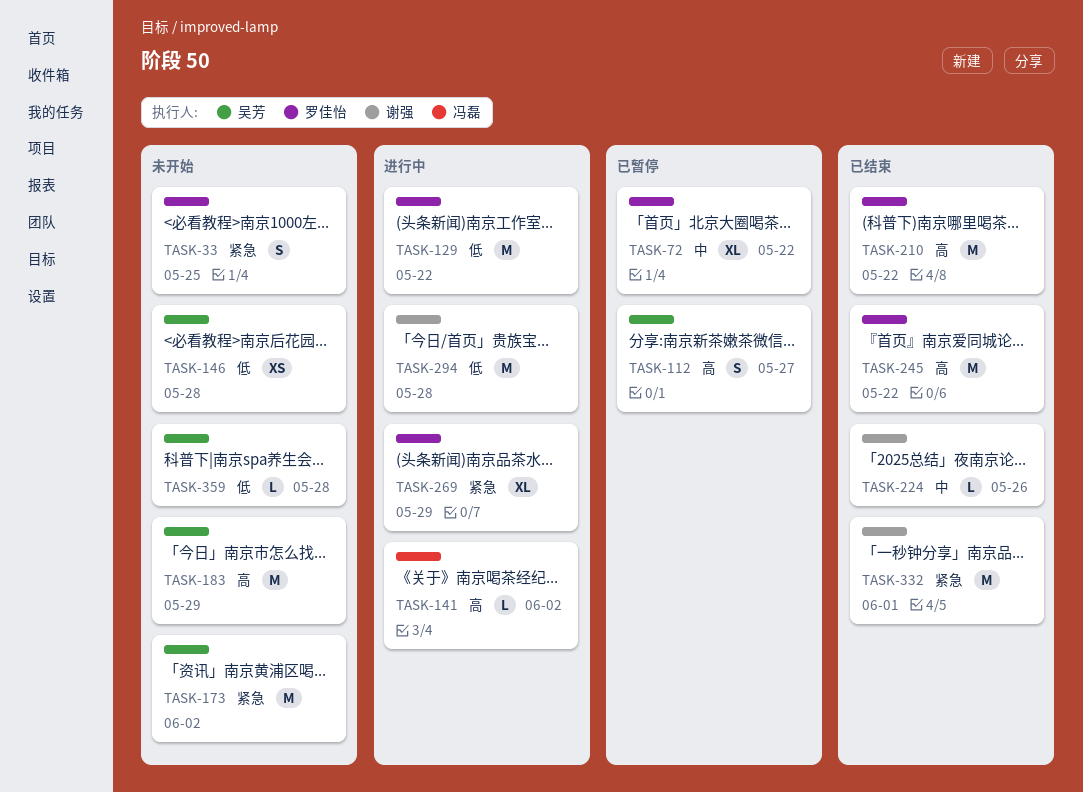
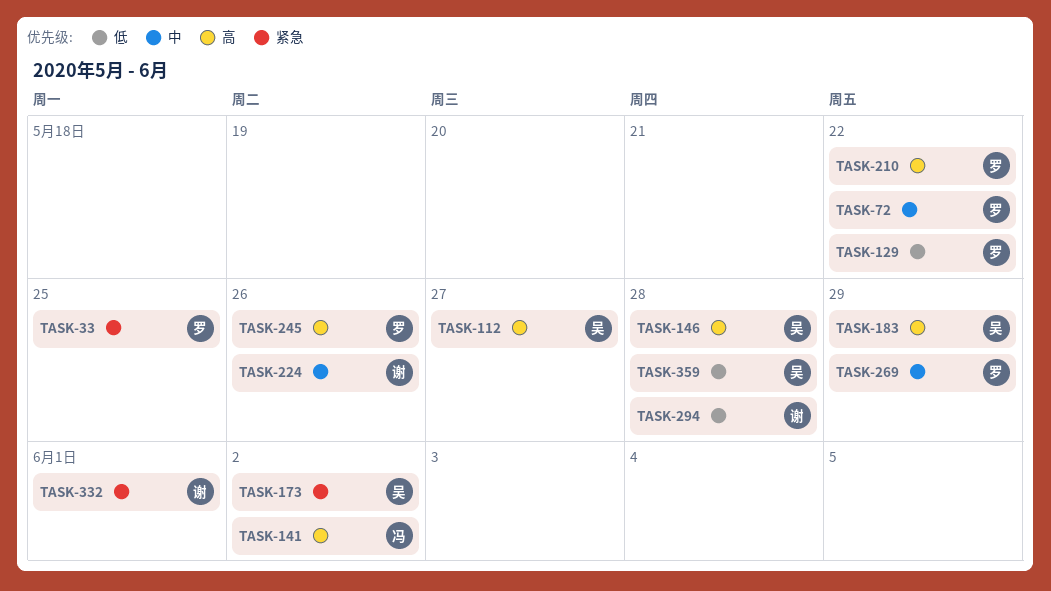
TASK-146, priority: 低 -> 高
TASK-245, due: May 22 -> May 26
TASK-269, priority: 紧急 -> 中

